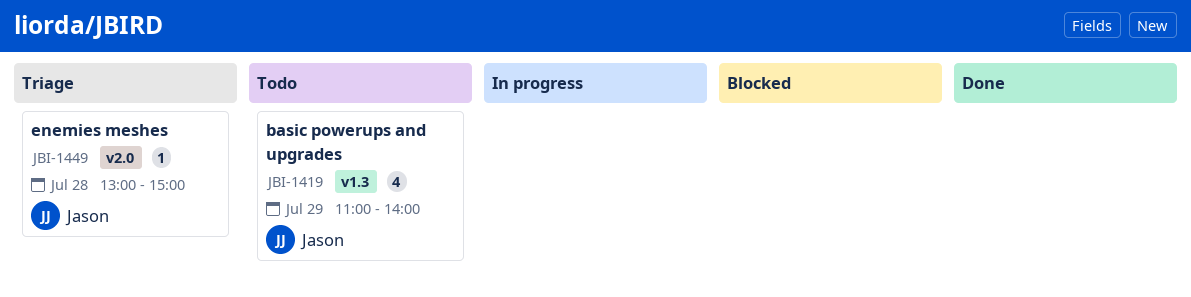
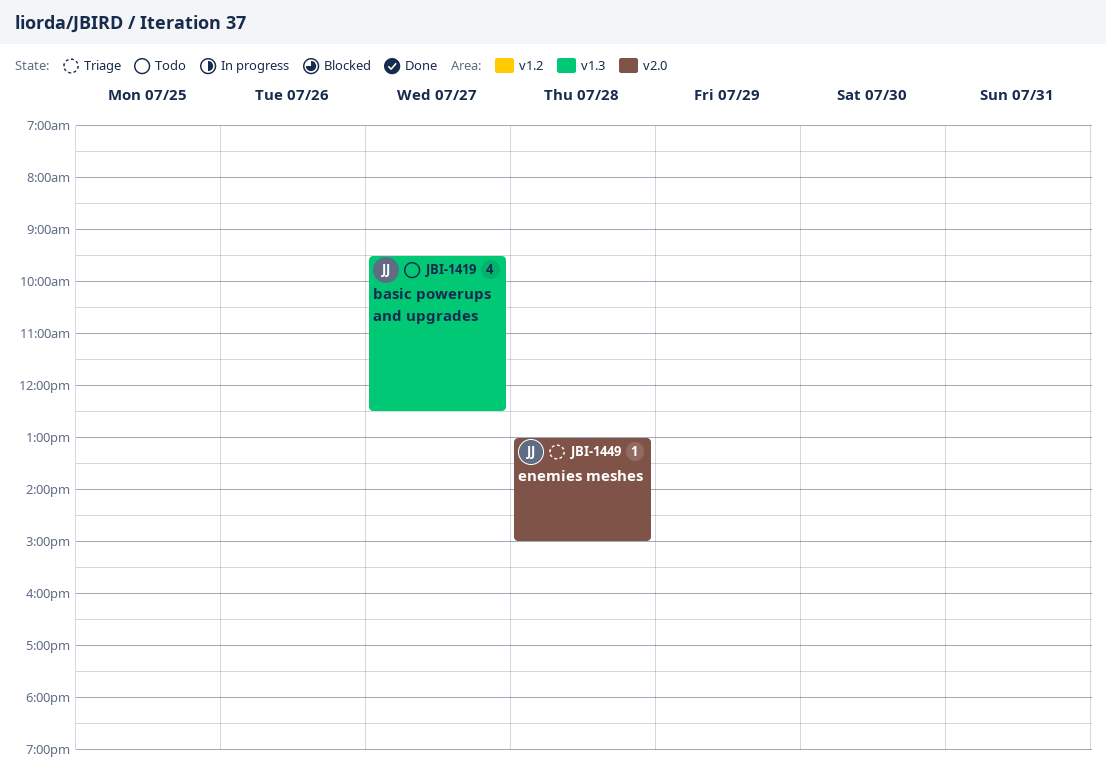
JBI-1419, day: Jul 29 -> Jul 27
JBI-1419, begins: 11:00 -> 09:30
JBI-1419, ends: 14:00 -> 12:30

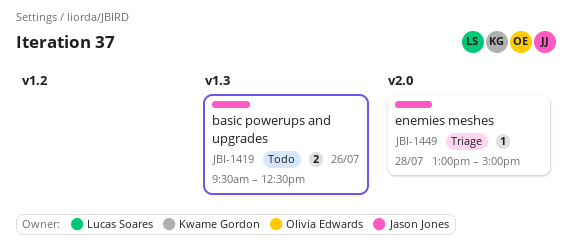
JBI-1419, estimate: 4 -> 2
JBI-1419, day: Jul 27 -> Jul 26

